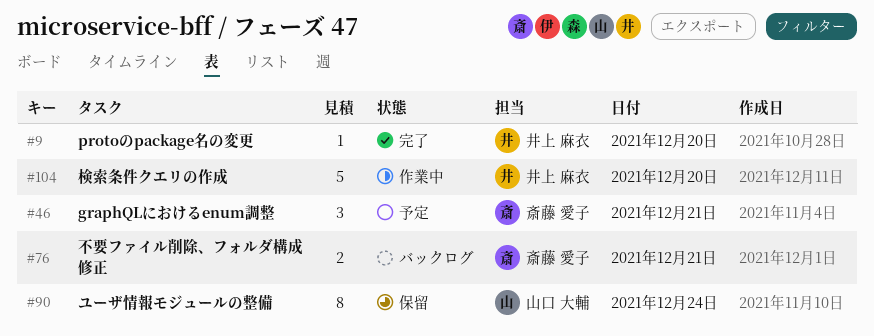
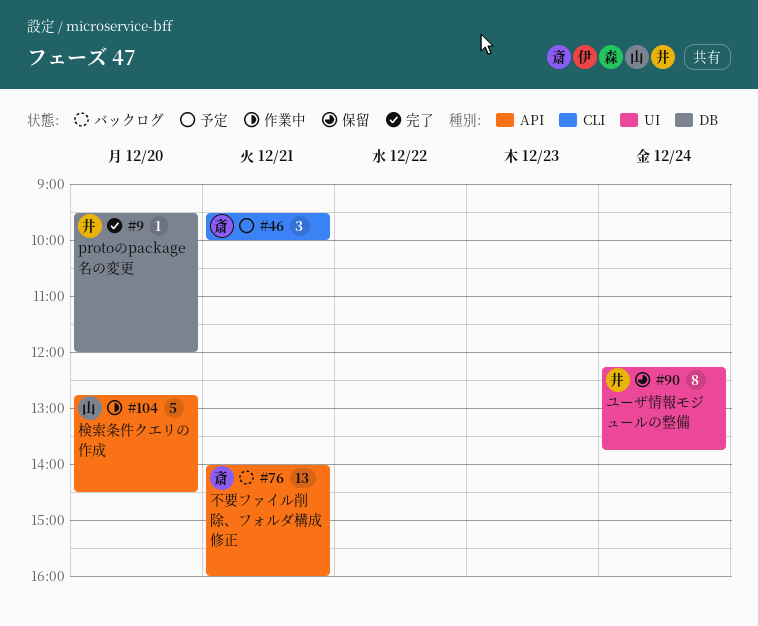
#76, estimate: 2 -> 13
#90, owner: 山口 大輔 -> 井上 麻衣
#104, owner: 井上 麻衣 -> 山口 大輔

